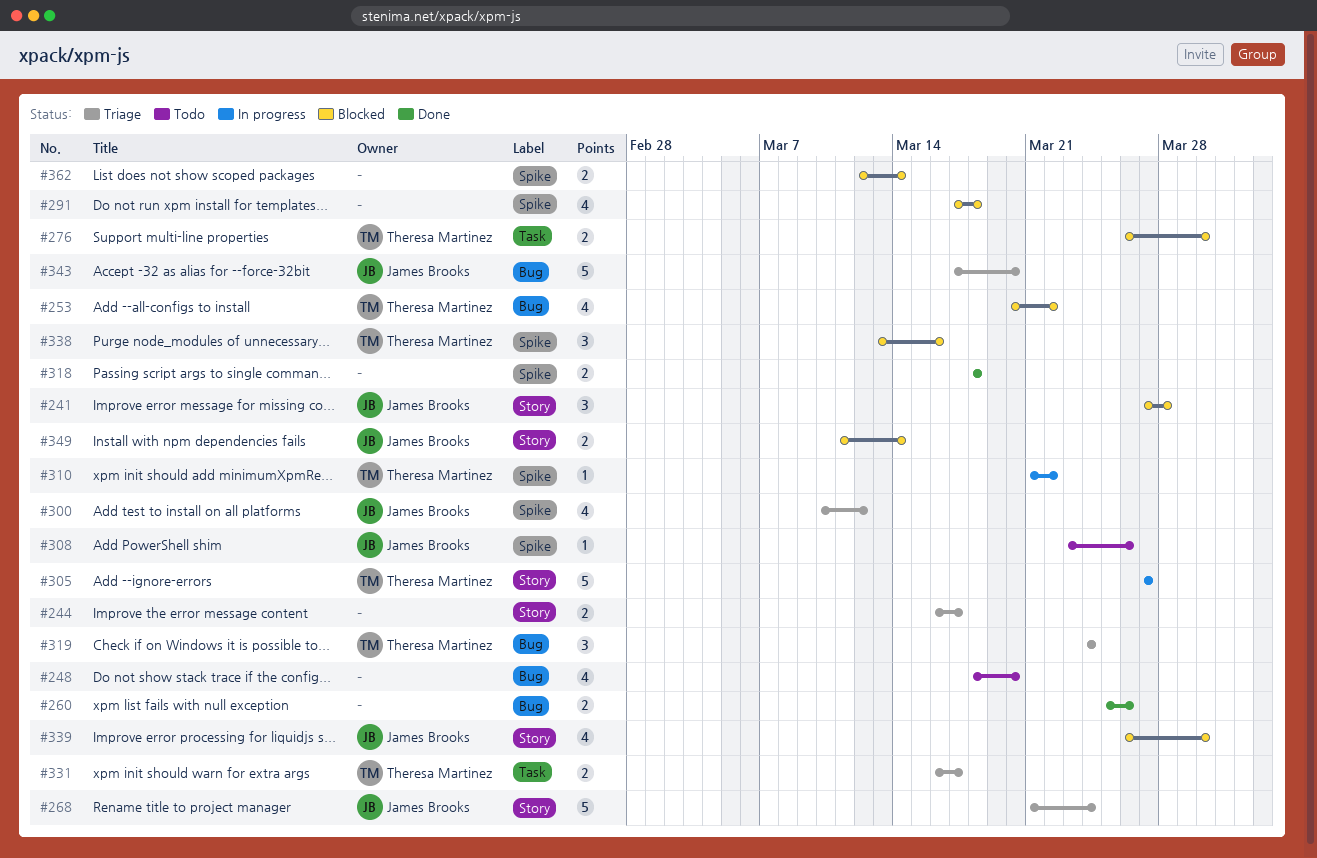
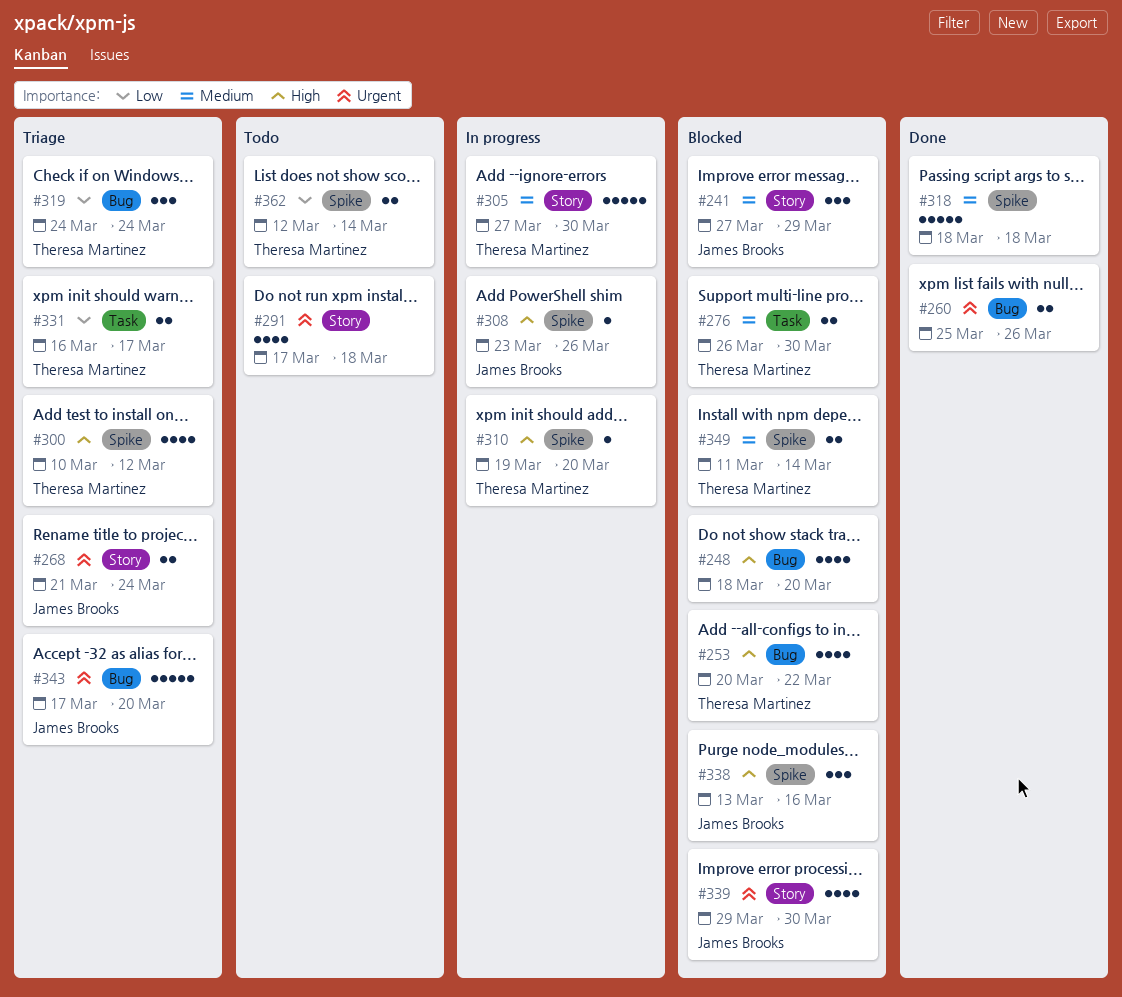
#241, due: Mar 28 -> Mar 29
#244: present -> none
#248, status: Todo -> Blocked
#268, estimate: 5 -> 2
#291, status: Blocked -> Todo
#291, label: Spike -> Story
#300, owner: James Brooks -> Theresa Martinez
#305, due: Mar 27 -> Mar 30
#308, status: Todo -> In progress
#310, start: Mar 21 -> Mar 19
#310, due: Mar 22 -> Mar 20
#318, estimate: 2 -> 5
#338, owner: Theresa Martinez -> James Brooks
#339, start: Mar 26 -> Mar 29
#349, owner: James Brooks -> Theresa Martinez
#349, label: Story -> Spike
#362, status: Blocked -> Todo
#362, owner: none -> Theresa Martinez

